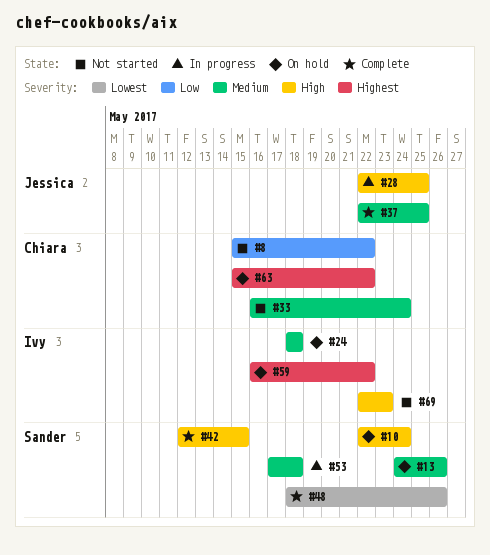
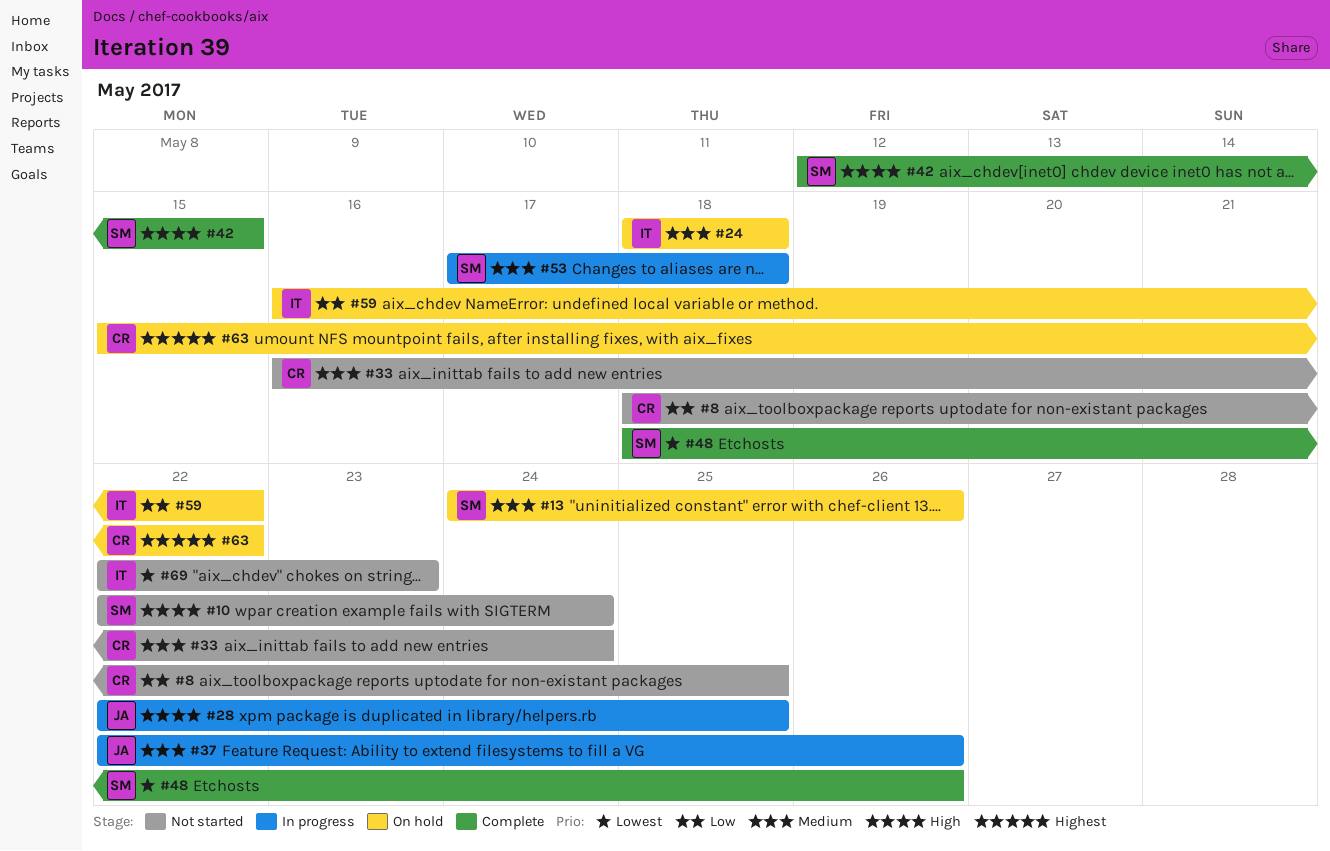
#8, start: May 15 -> May 18
#8, due: May 22 -> May 25
#10, status: On hold -> Not started
#37, status: Complete -> In progress
#37, due: May 25 -> May 26
#59, priority: Highest -> Low
#69, priority: High -> Lowest

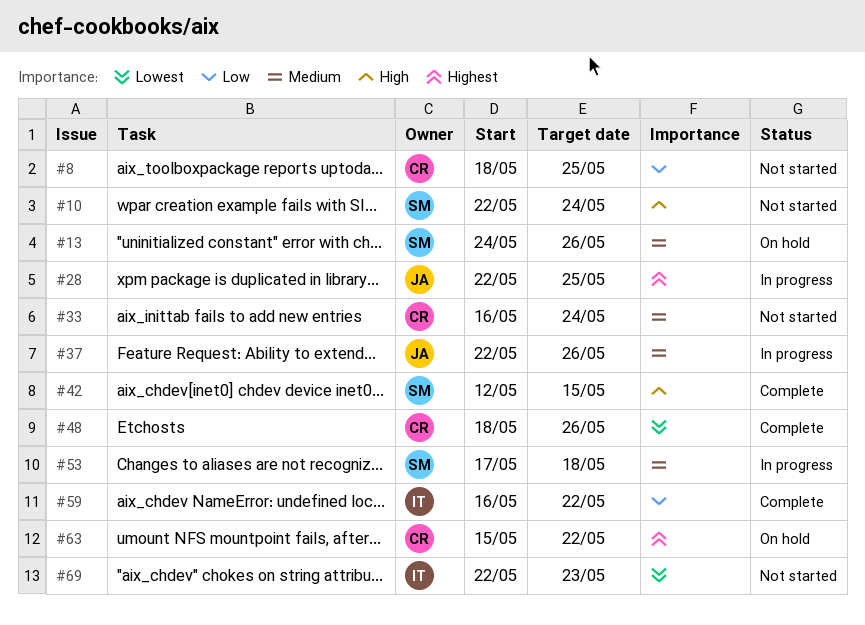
#24: present -> none
#28, priority: High -> Highest
#48, owner: SM -> CR
#59, status: On hold -> Complete

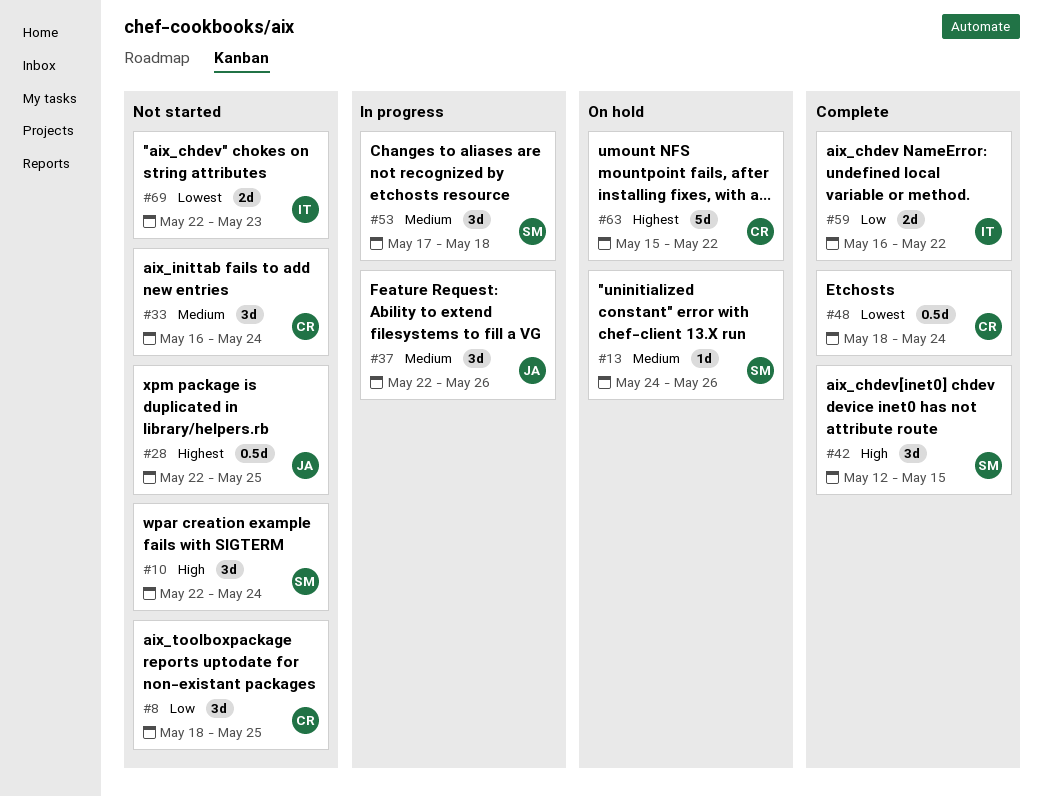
#28, status: In progress -> Not started
#48, due: May 26 -> May 24

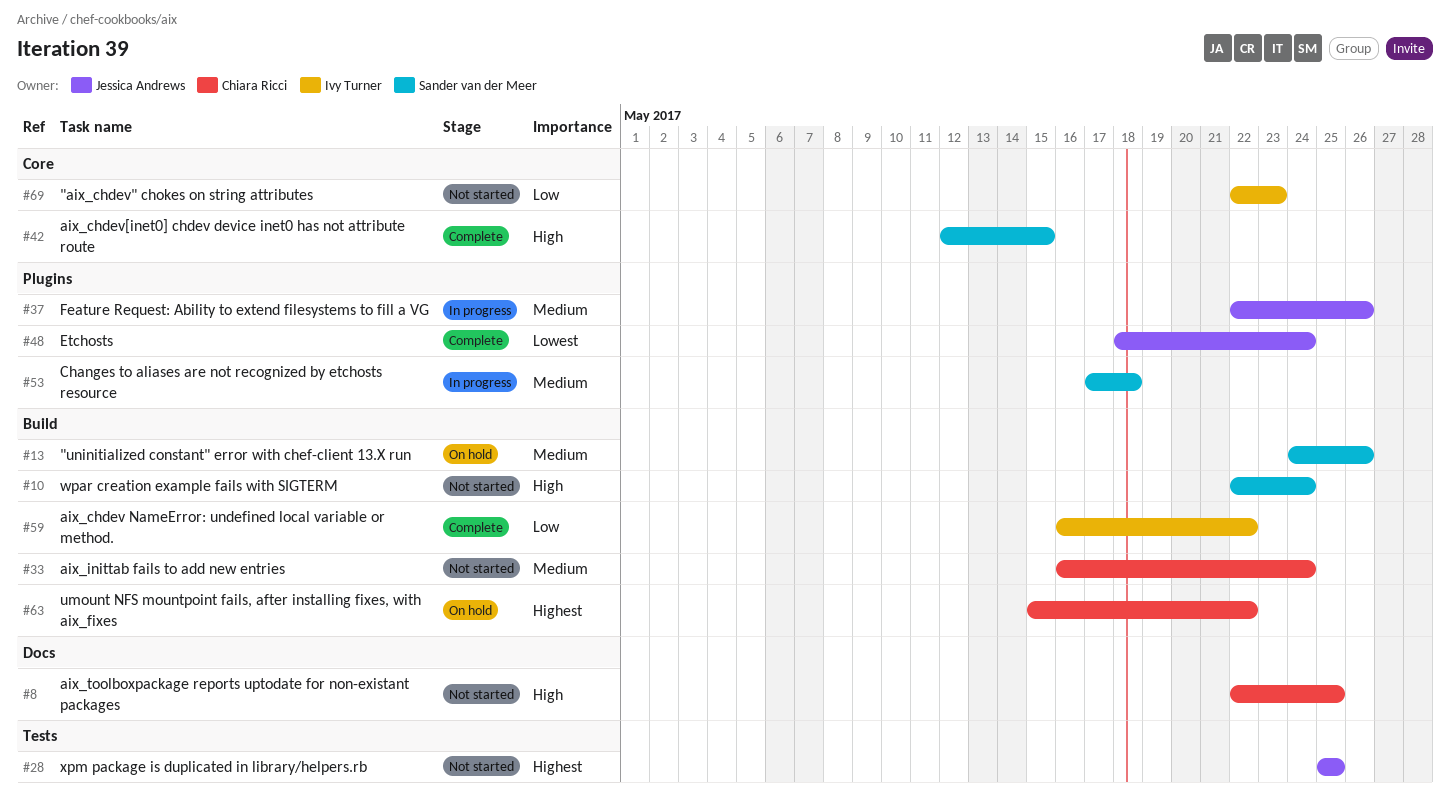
#8, priority: Low -> High
#8, start: May 18 -> May 22
#28, start: May 22 -> May 25
#48, owner: Chiara Ricci -> Jessica Andrews
#69, priority: Lowest -> Low

